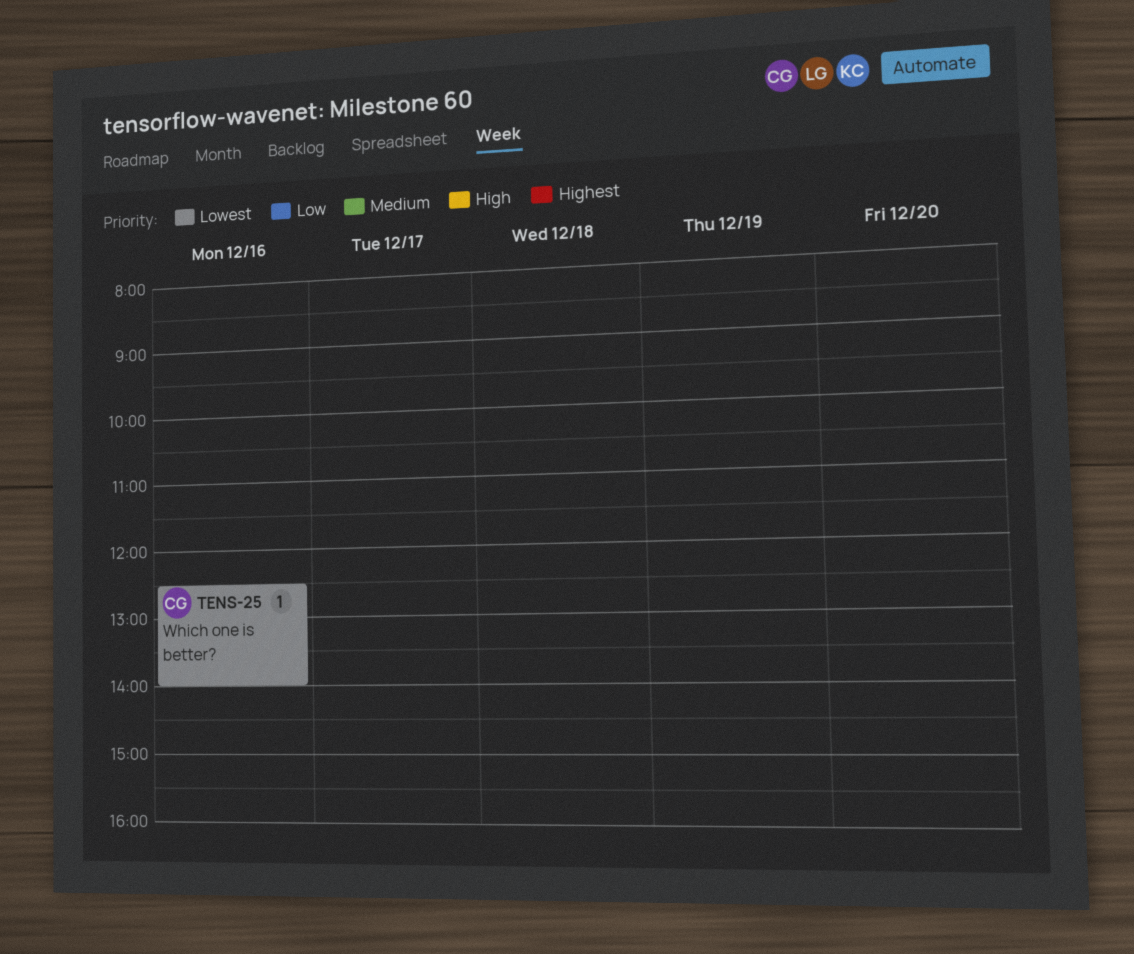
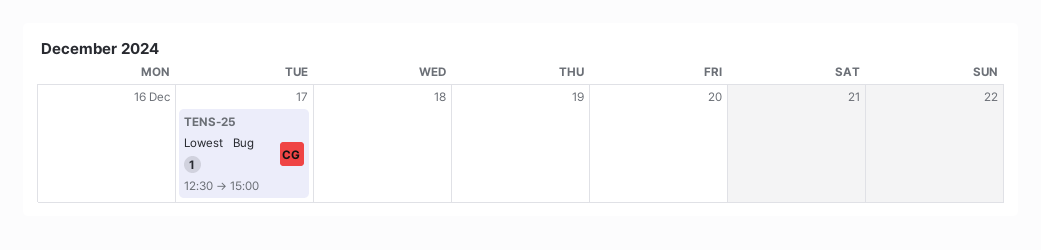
TENS-25, day: Dec 16 -> Dec 17
TENS-25, ends: 14:00 -> 15:00

